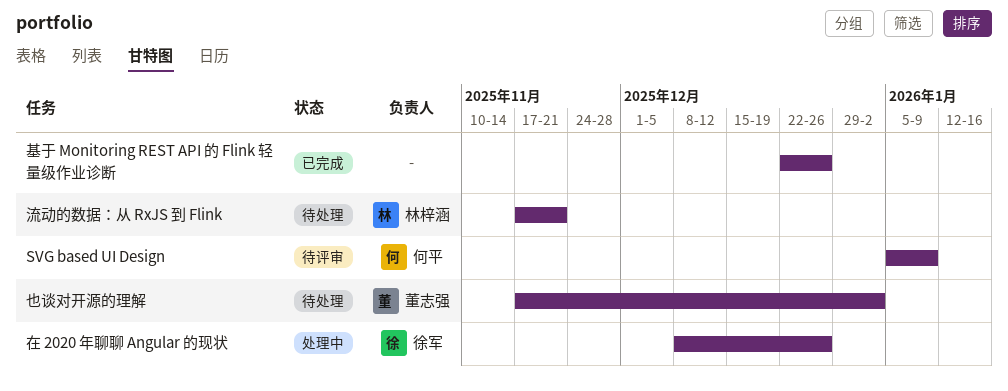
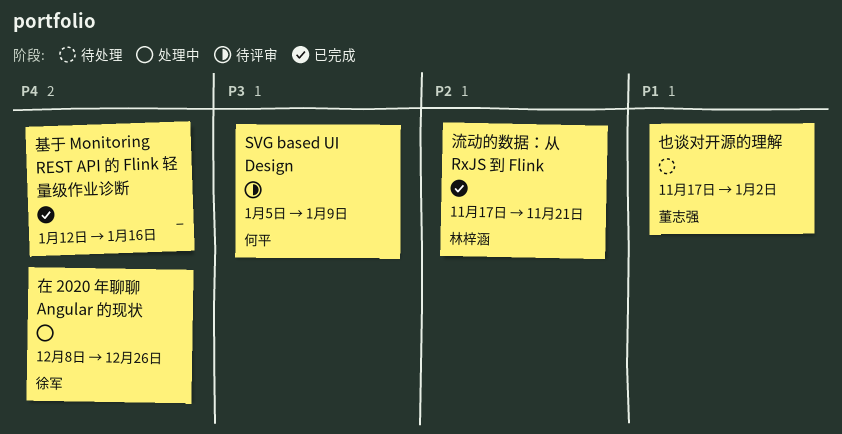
基于 Monitoring REST API 的 Flink 轻量级作业诊断, start: Dec 22 -> Jan 12
基于 Monitoring REST API 的 Flink 轻量级作业诊断, due: Dec 26 -> Jan 16
流动的数据：从 RxJS 到 Flink, status: 待处理 -> 已完成

